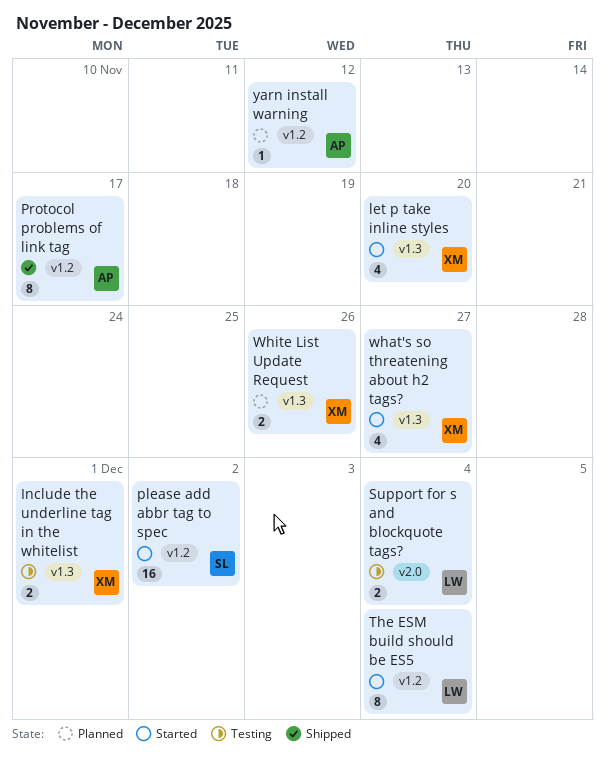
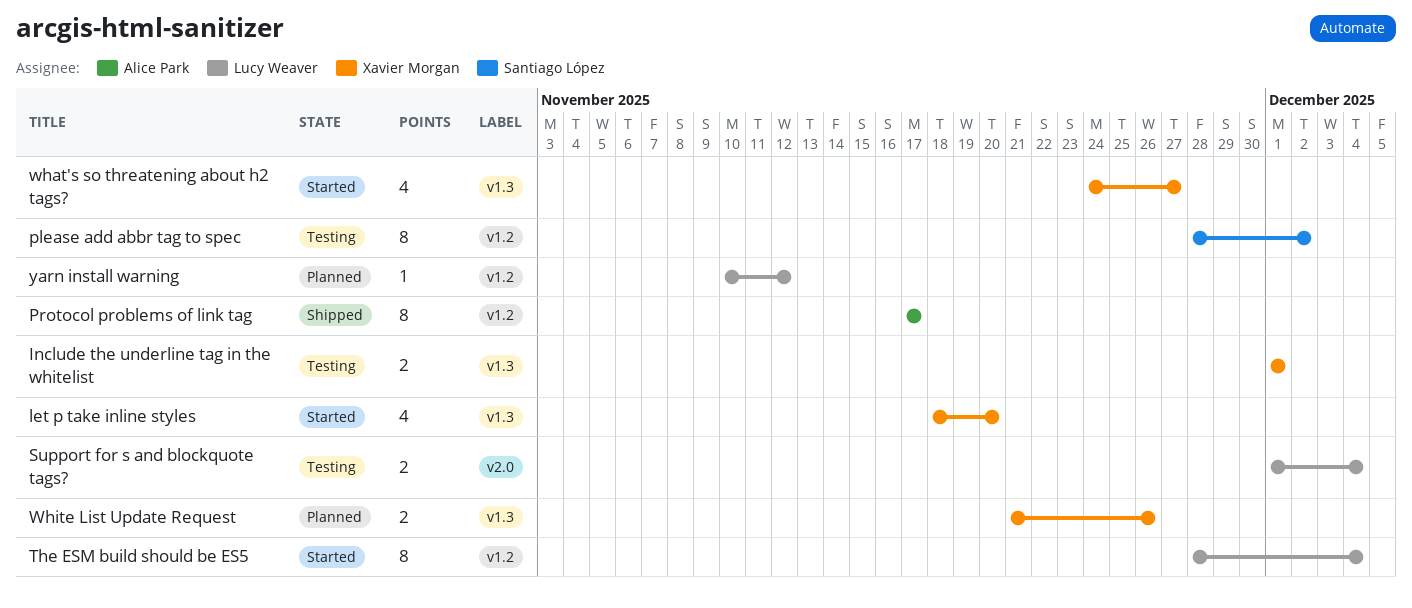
please add abbr tag to spec, status: Started -> Testing
please add abbr tag to spec, estimate: 16 -> 8
yarn install warning, owner: Alice Park -> Lucy Weaver

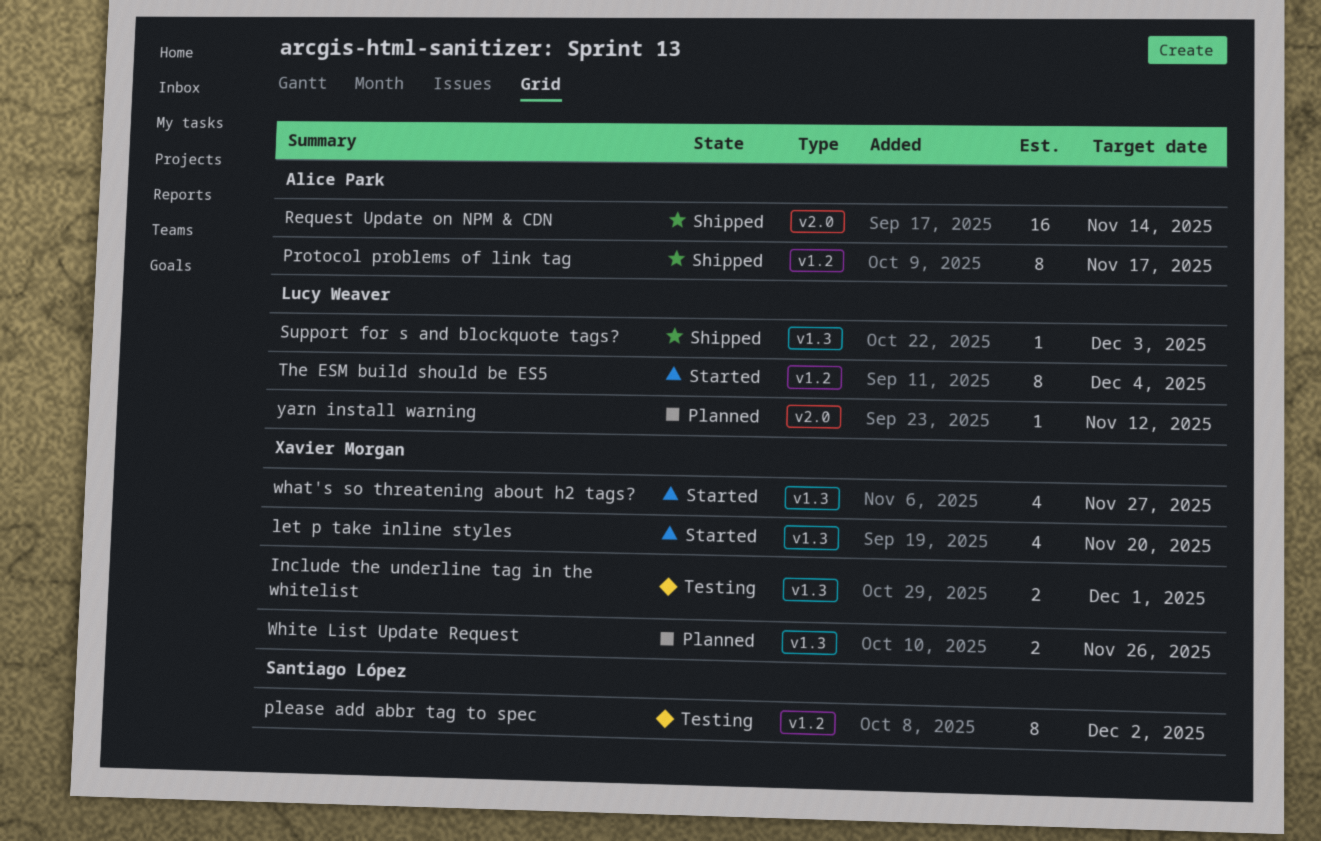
Request Update on NPM & CDN: none -> present
Support for s and blockquote tags?, status: Testing -> Shipped
Support for s and blockquote tags?, label: v2.0 -> v1.3
Support for s and blockquote tags?, estimate: 2 -> 1
Support for s and blockquote tags?, due: Dec 4 -> Dec 3
yarn install warning, label: v1.2 -> v2.0

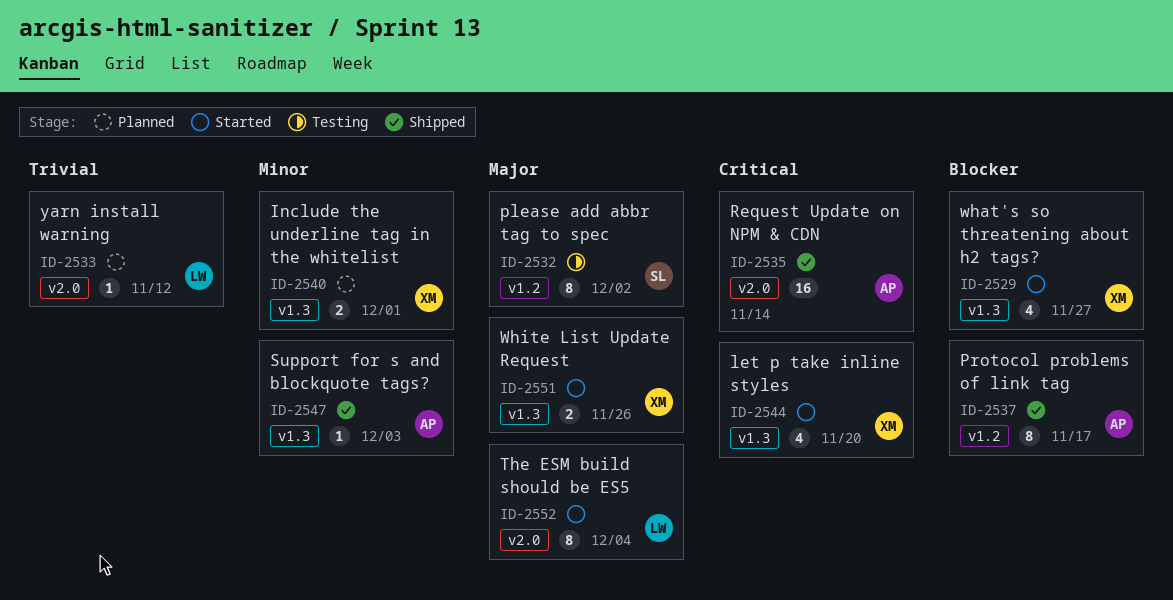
Include the underline tag in the whitelist, status: Testing -> Planned
Support for s and blockquote tags?, owner: Lucy Weaver -> Alice Park
The ESM build should be ES5, label: v1.2 -> v2.0
White List Update Request, status: Planned -> Started

